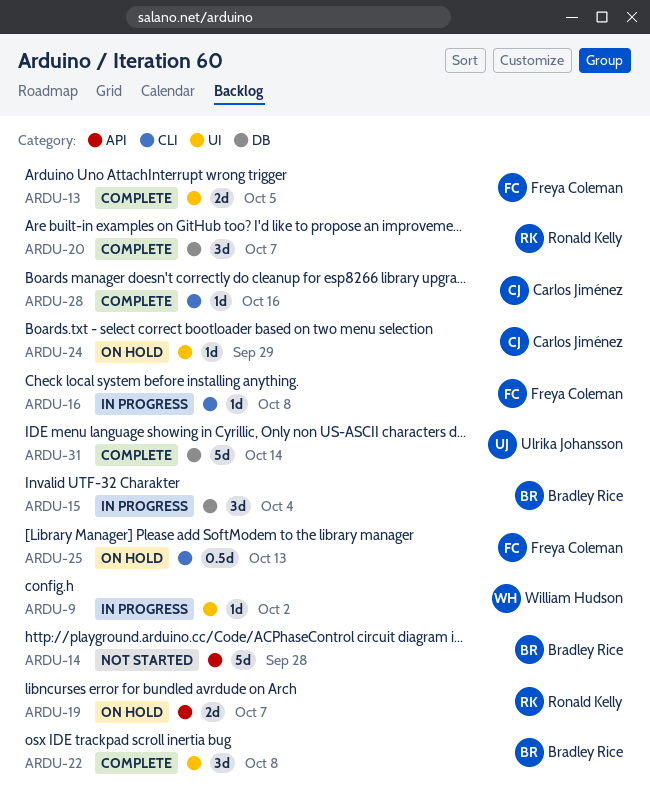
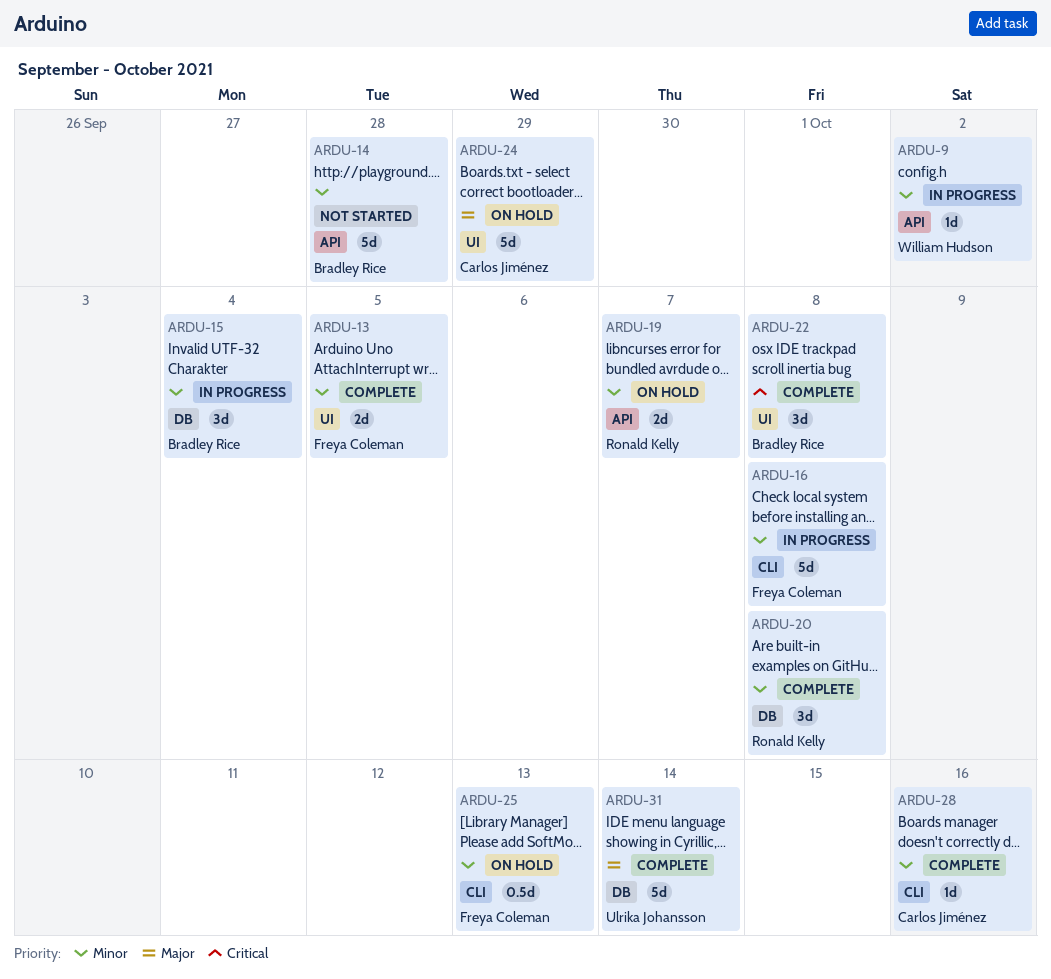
ARDU-9, label: UI -> API
ARDU-16, estimate: 1d -> 5d
ARDU-20, due: Oct 7 -> Oct 8
ARDU-24, estimate: 1d -> 5d

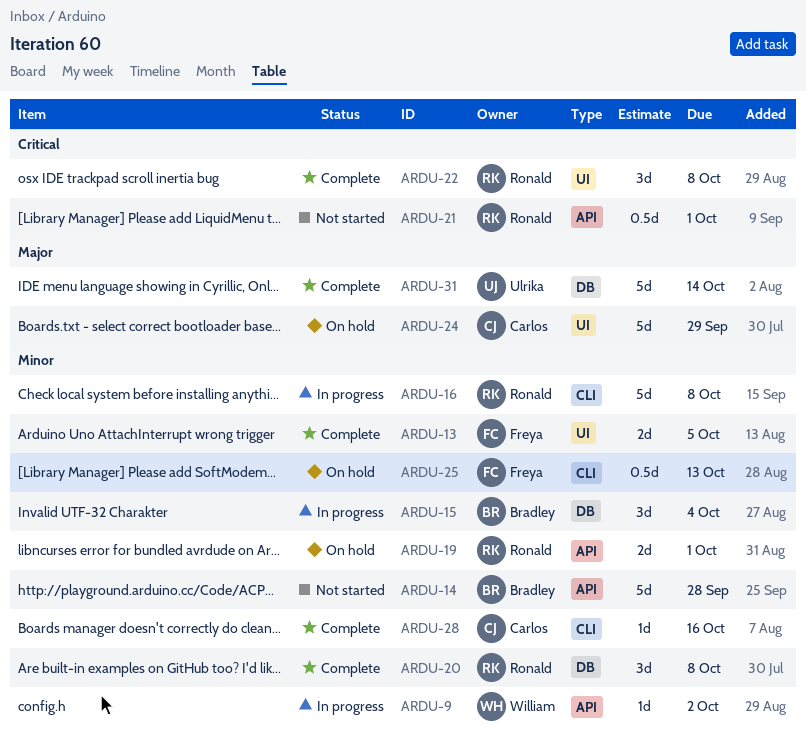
ARDU-16, owner: Freya Coleman -> Ronald Kelly
ARDU-19, due: Oct 7 -> Oct 1
ARDU-21: none -> present
ARDU-22, owner: Bradley Rice -> Ronald Kelly

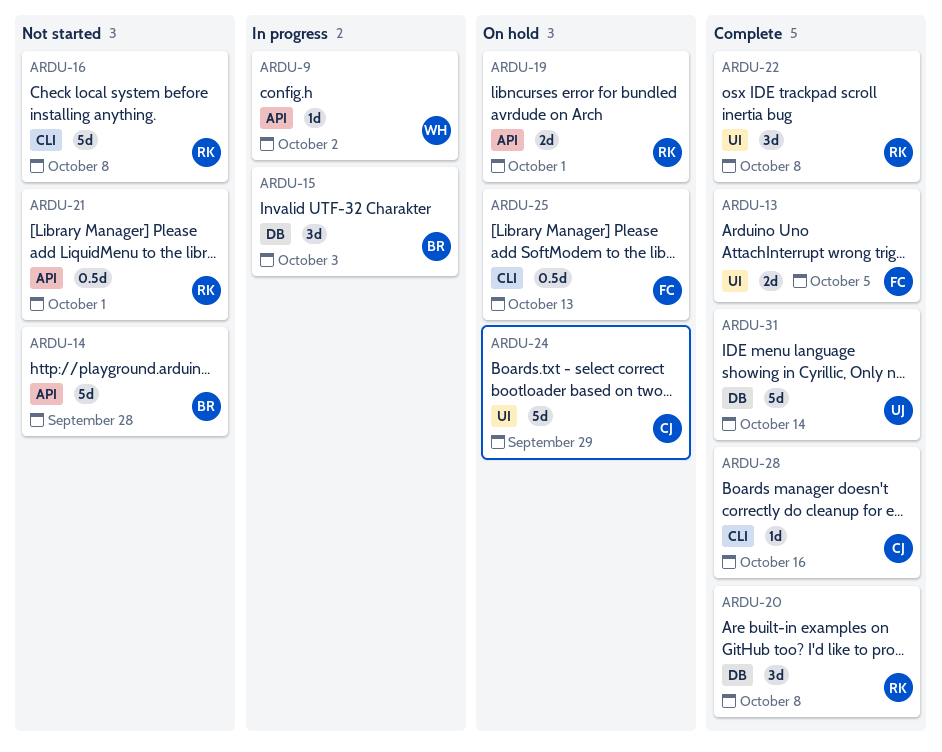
ARDU-15, due: Oct 4 -> Oct 3
ARDU-16, status: In progress -> Not started

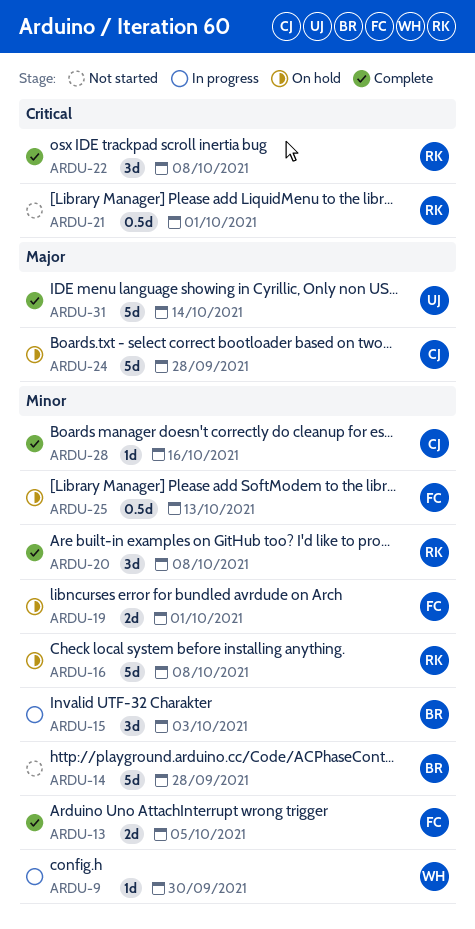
ARDU-9, due: Oct 2 -> Sep 30
ARDU-16, status: Not started -> On hold
ARDU-19, owner: RK -> FC
ARDU-24, due: Sep 29 -> Sep 28

